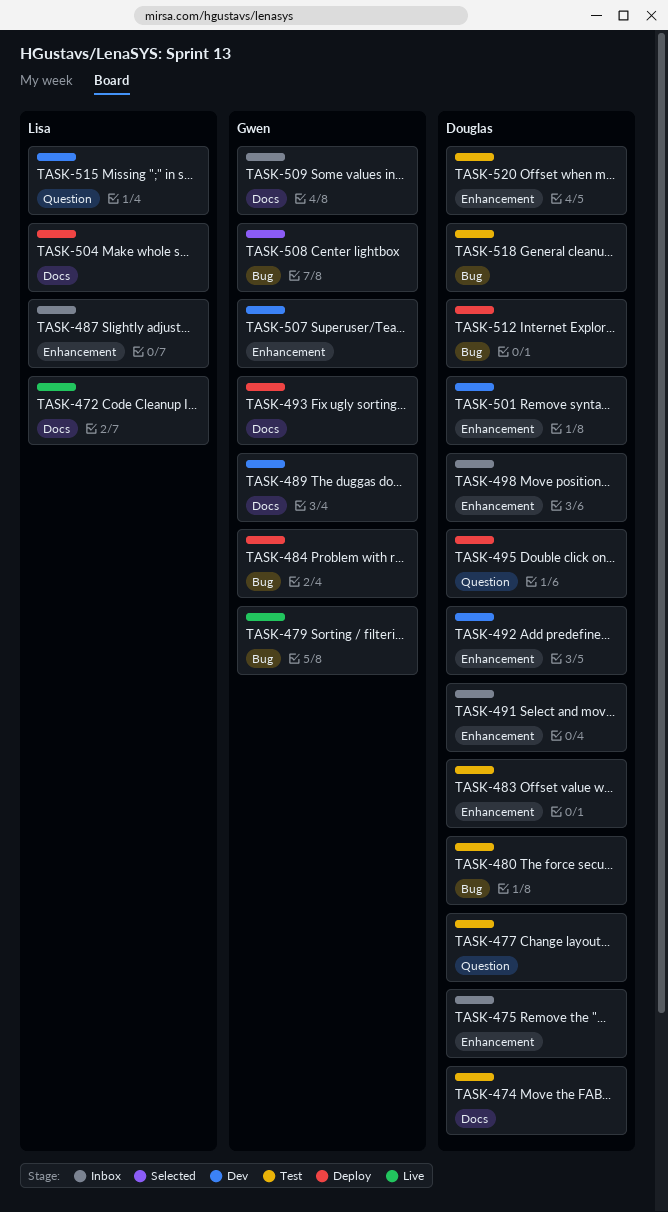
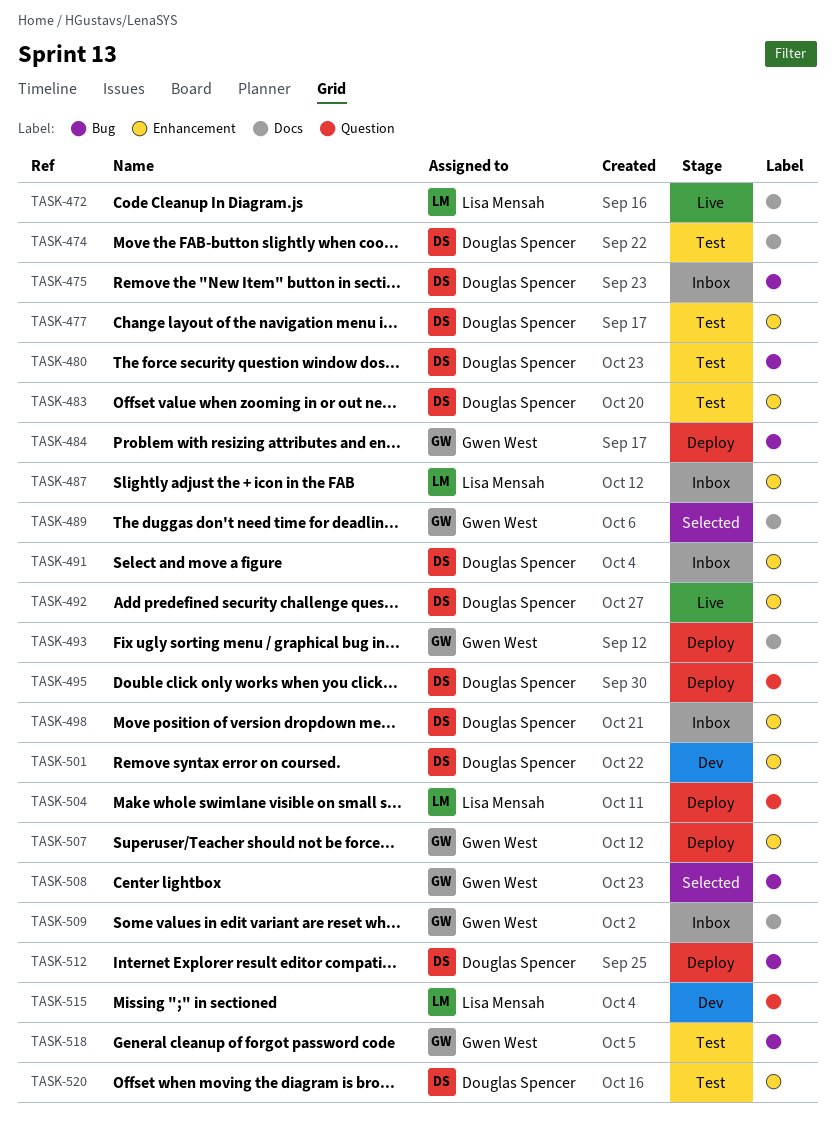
TASK-475, label: Enhancement -> Bug
TASK-477, label: Question -> Enhancement
TASK-479: present -> none
TASK-489, status: Dev -> Selected
TASK-492, status: Dev -> Live
TASK-504, label: Docs -> Question
TASK-507, status: Dev -> Deploy
TASK-518, owner: Douglas Spencer -> Gwen West

